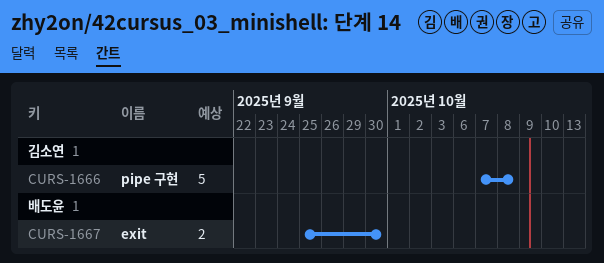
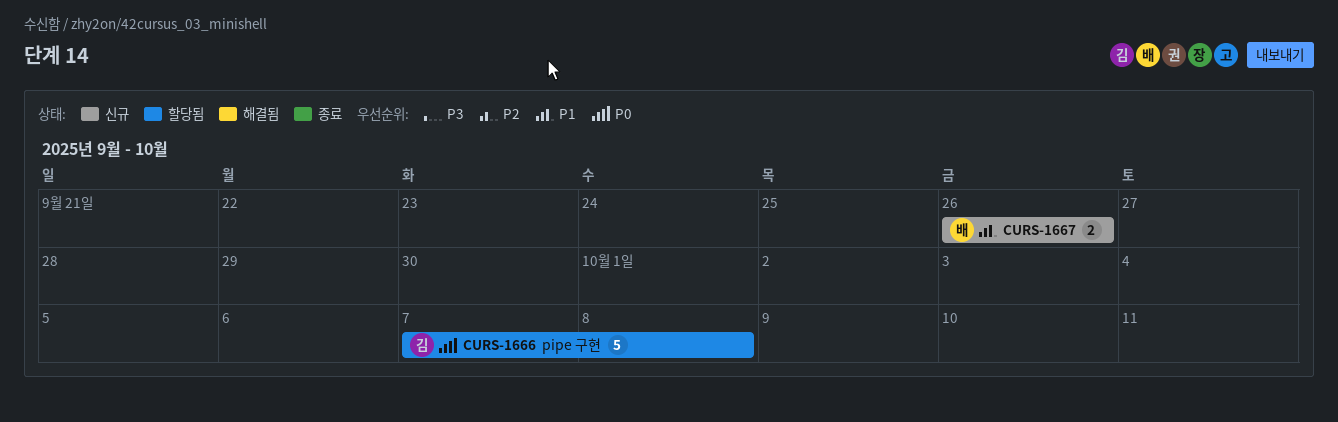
CURS-1667, start: Sep 25 -> Sep 26
CURS-1667, due: Sep 30 -> Sep 26

